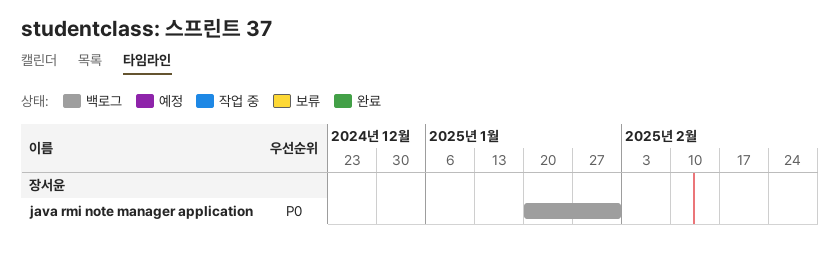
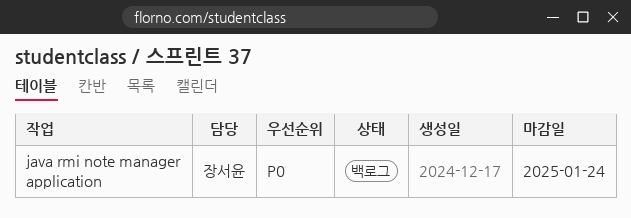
java rmi note manager application, due: Jan 31 -> Jan 24

